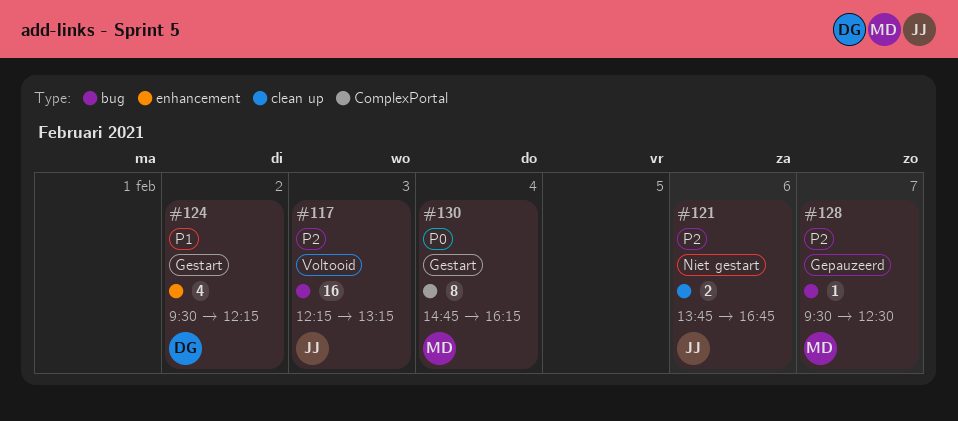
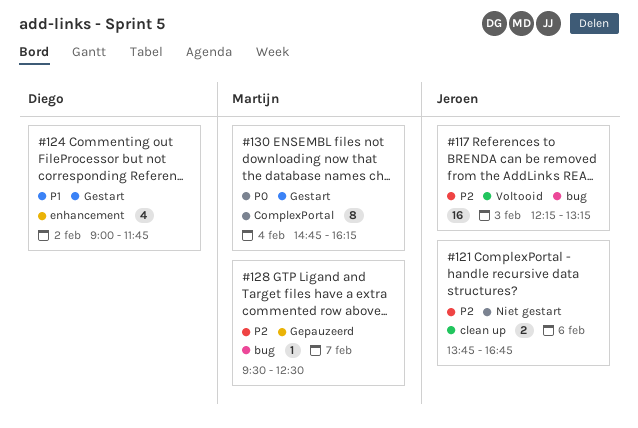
#124, begins: 09:30 -> 09:00
#124, ends: 12:15 -> 11:45

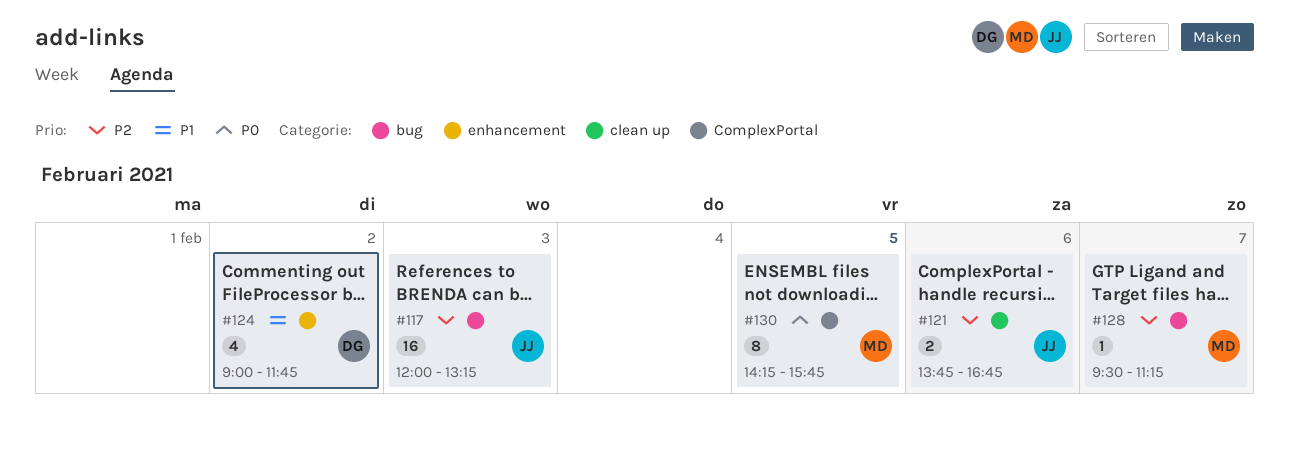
#117, begins: 12:15 -> 12:00
#128, ends: 12:30 -> 11:15
#130, day: Feb 4 -> Feb 5
#130, begins: 14:45 -> 14:15
#130, ends: 16:15 -> 15:45

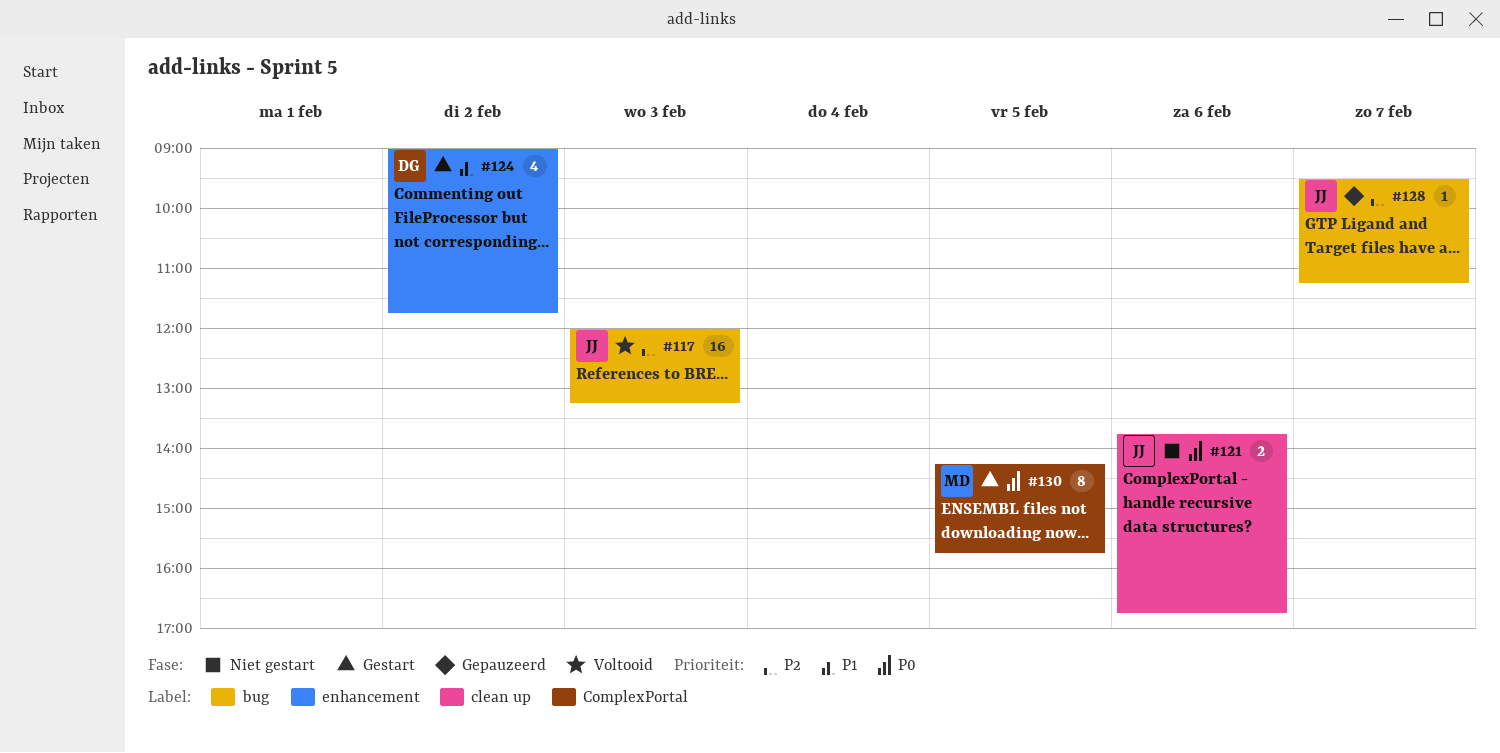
#121, priority: P2 -> P0
#128, owner: MD -> JJ

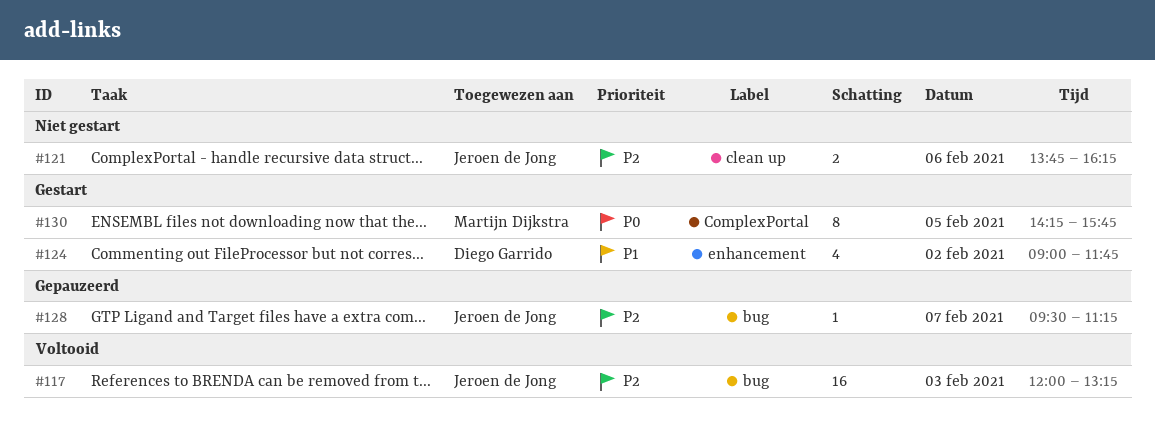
#121, priority: P0 -> P2
#121, ends: 16:45 -> 16:15

